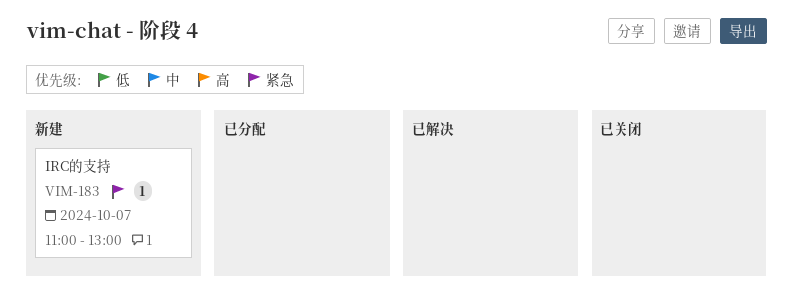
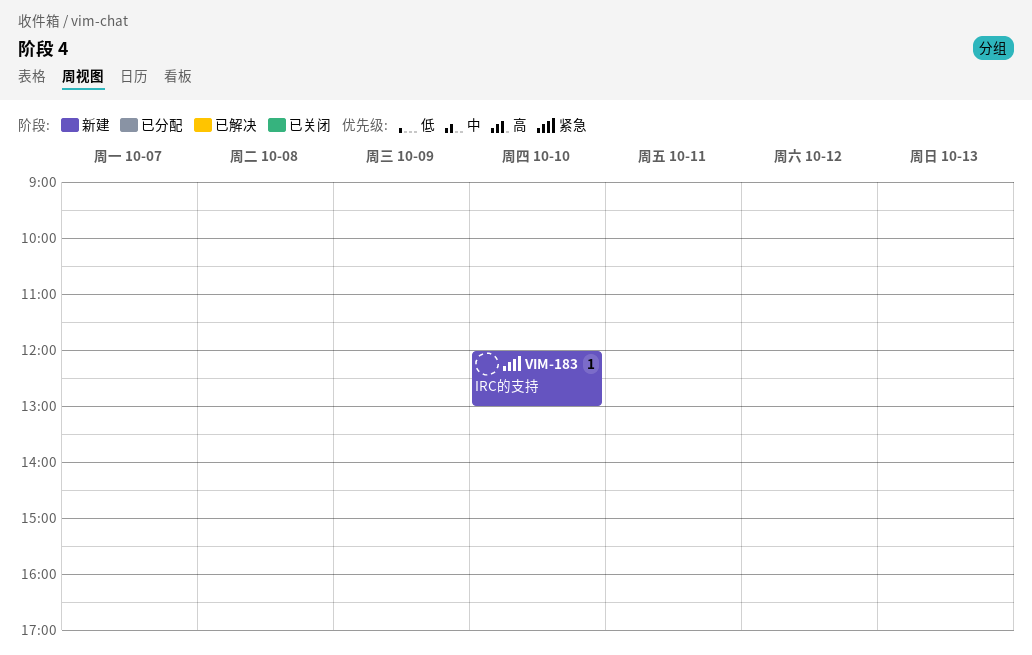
VIM-183, day: Oct 7 -> Oct 10
VIM-183, begins: 11:00 -> 12:00

